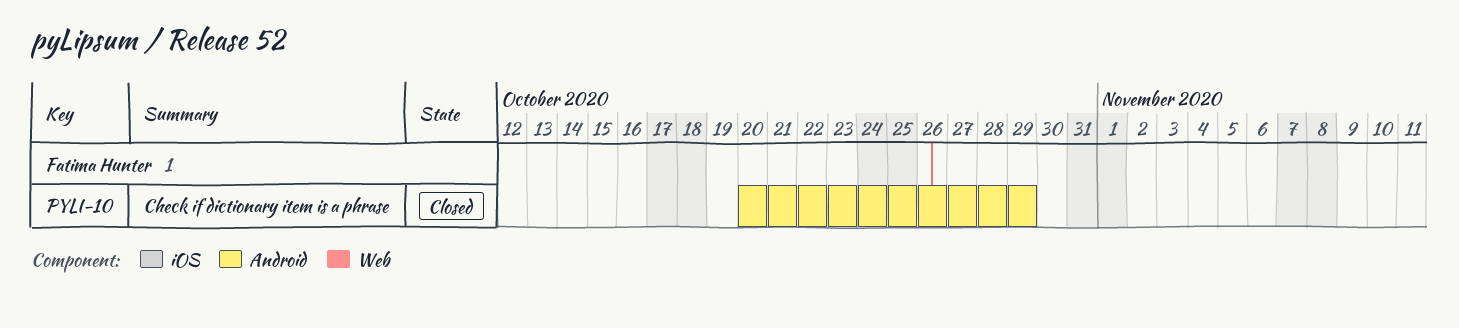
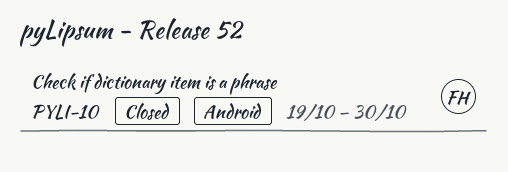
PYLI-10, start: Oct 20 -> Oct 19
PYLI-10, due: Oct 29 -> Oct 30

